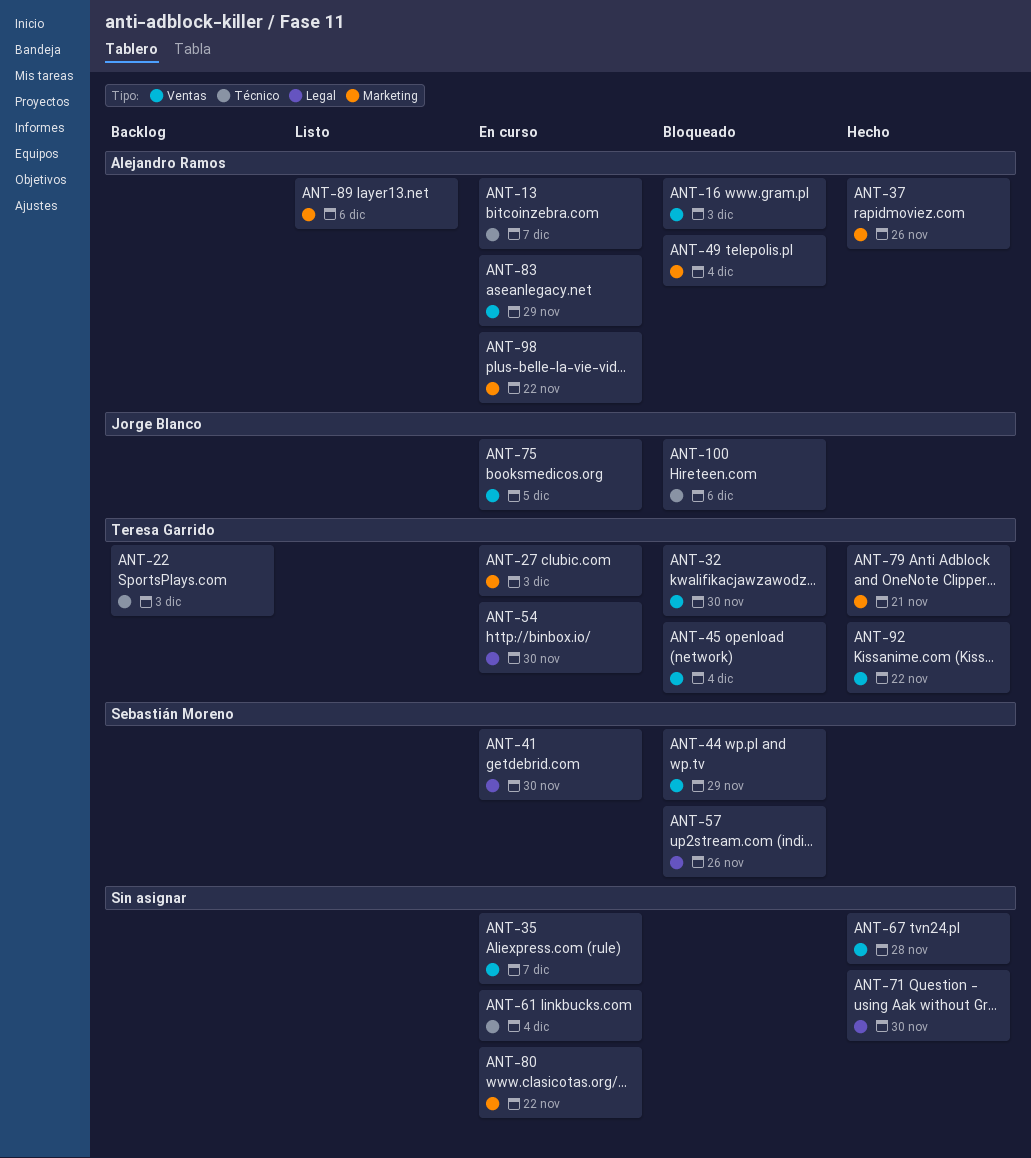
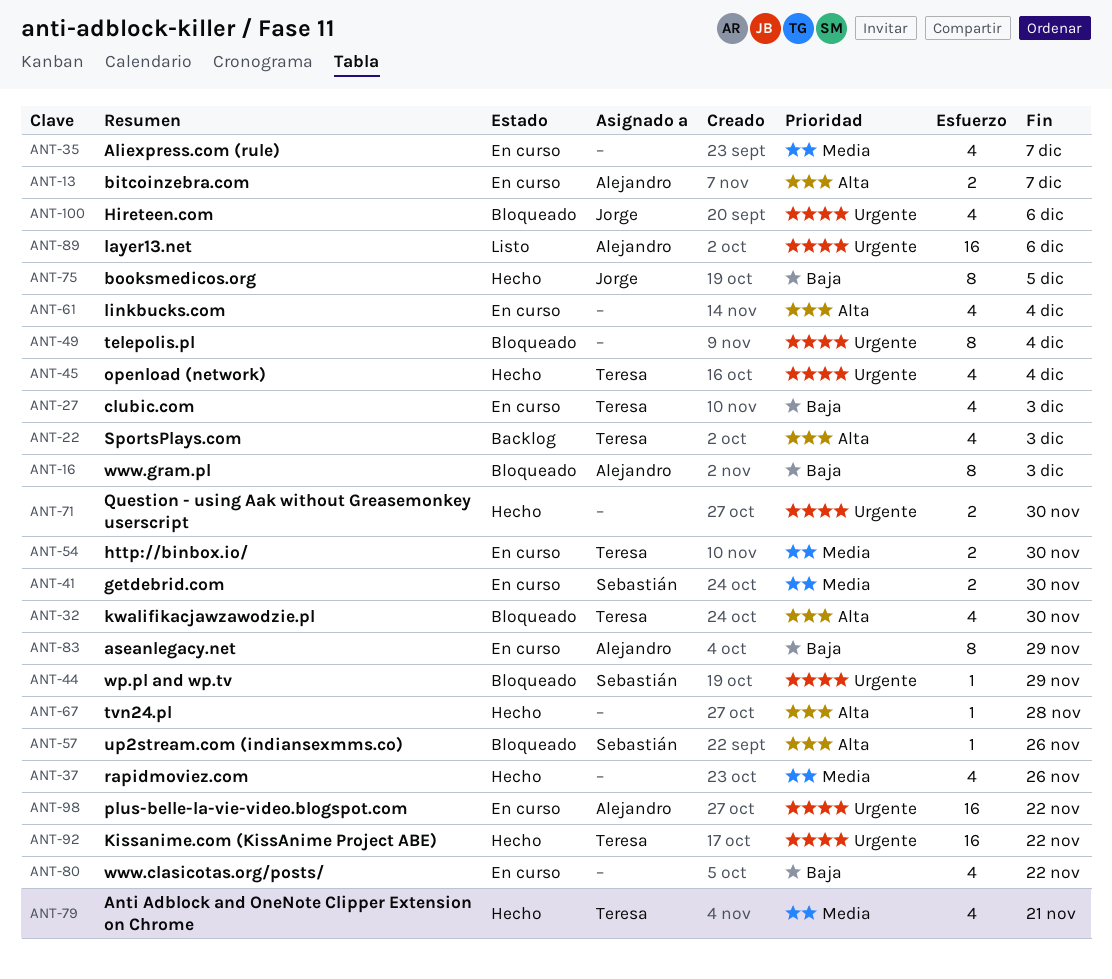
ANT-37, owner: Alejandro Ramos -> none
ANT-45, status: Bloqueado -> Hecho
ANT-49, owner: Alejandro Ramos -> none
ANT-75, status: En curso -> Hecho

